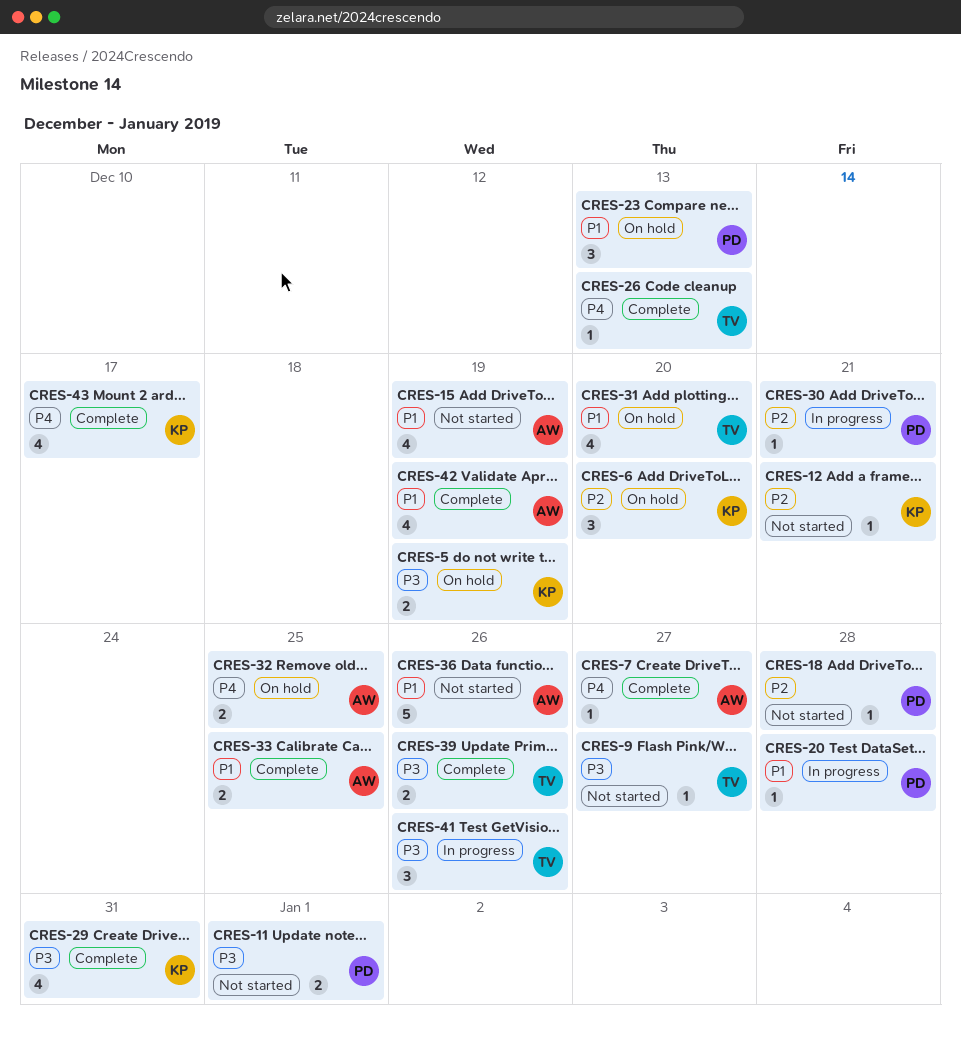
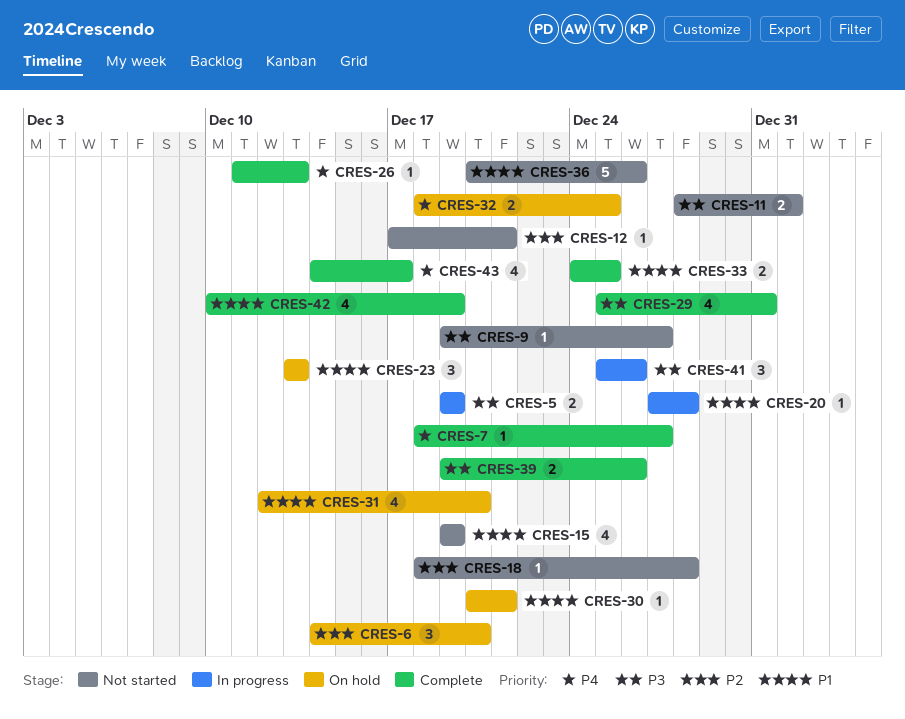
CRES-5, status: On hold -> In progress
CRES-30, status: In progress -> On hold
CRES-30, priority: P2 -> P1

